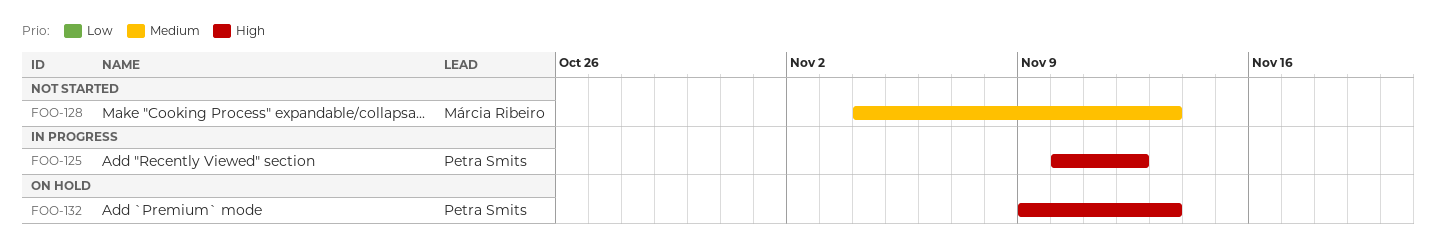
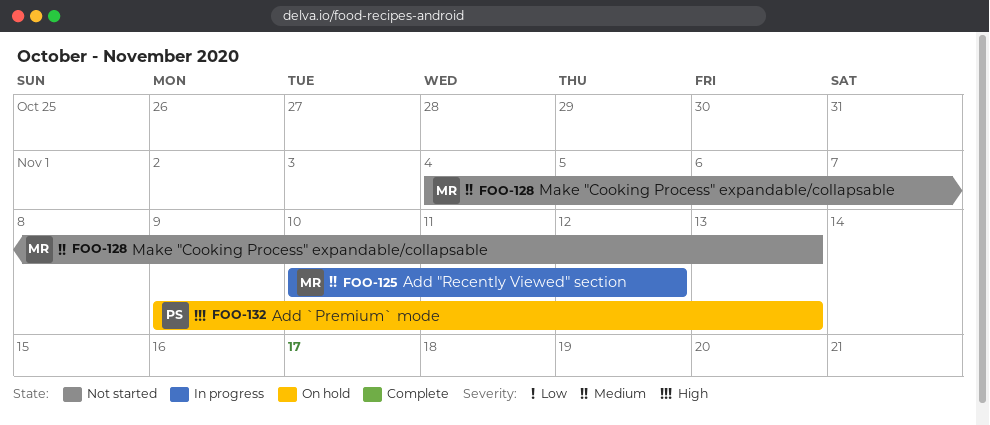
FOO-125, owner: Petra Smits -> Márcia Ribeiro
FOO-125, priority: High -> Medium

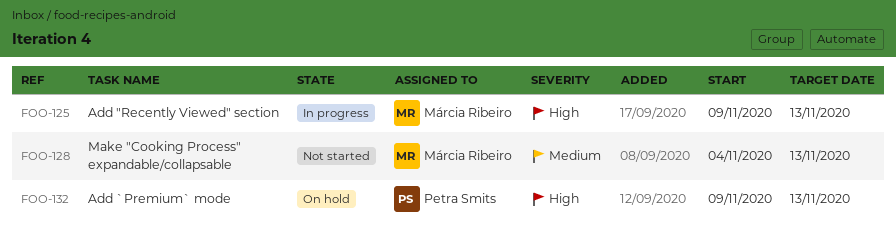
FOO-125, priority: Medium -> High
FOO-125, start: Nov 10 -> Nov 9
FOO-125, due: Nov 12 -> Nov 13

